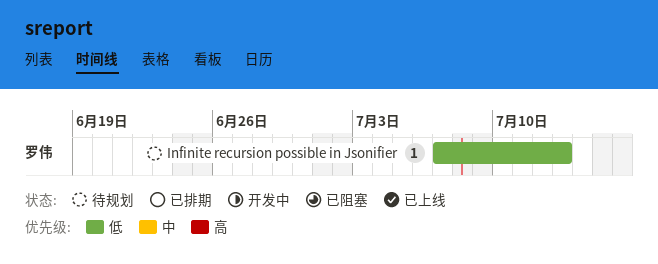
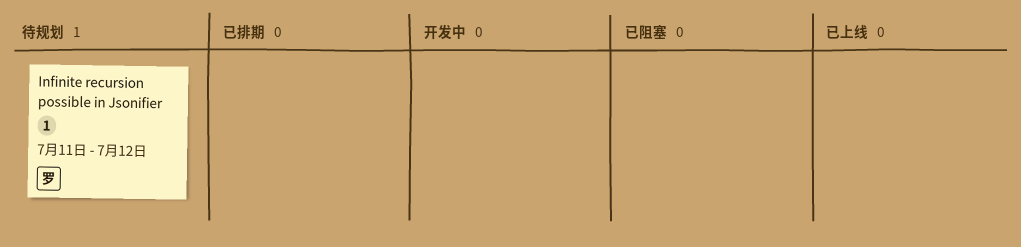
Infinite recursion possible in Jsonifier, start: Jul 7 -> Jul 11
Infinite recursion possible in Jsonifier, due: Jul 13 -> Jul 12

